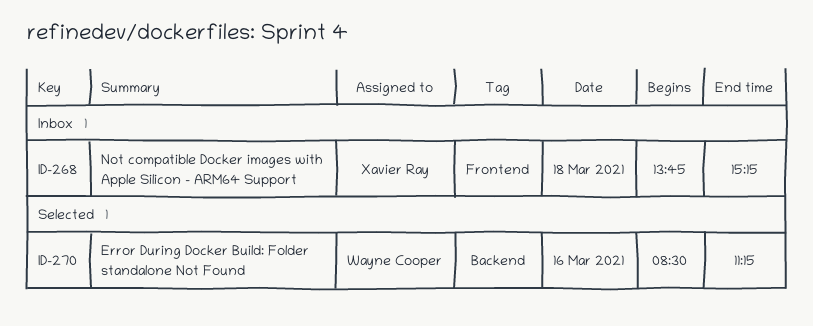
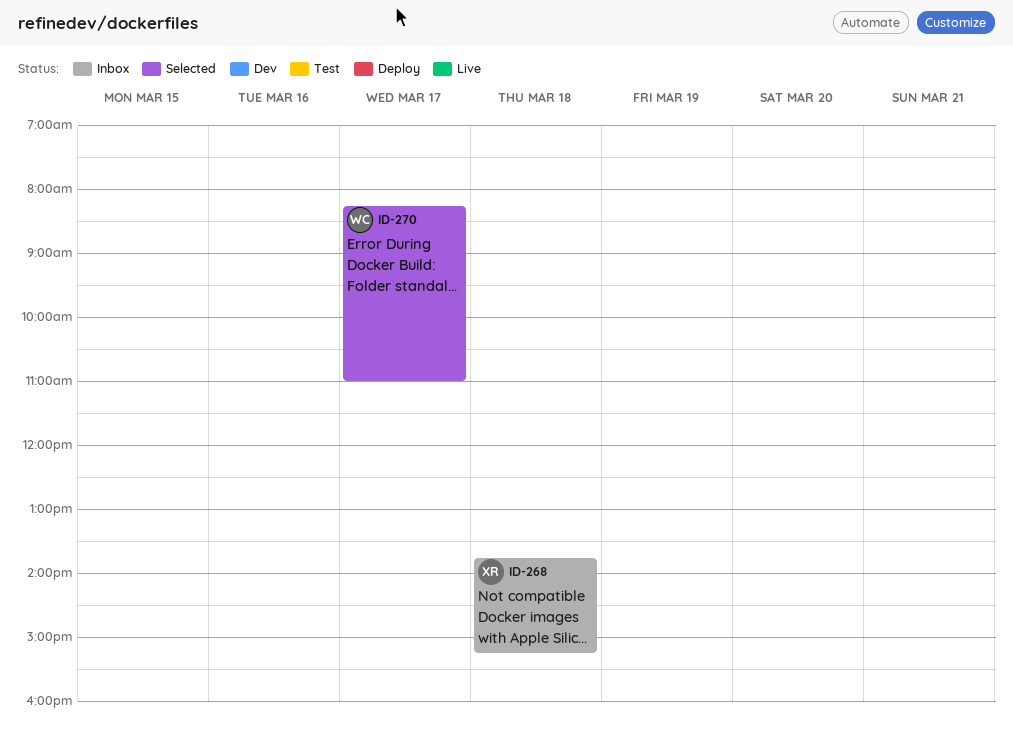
ID-270, day: Mar 16 -> Mar 17
ID-270, begins: 08:30 -> 08:15
ID-270, ends: 11:15 -> 11:00

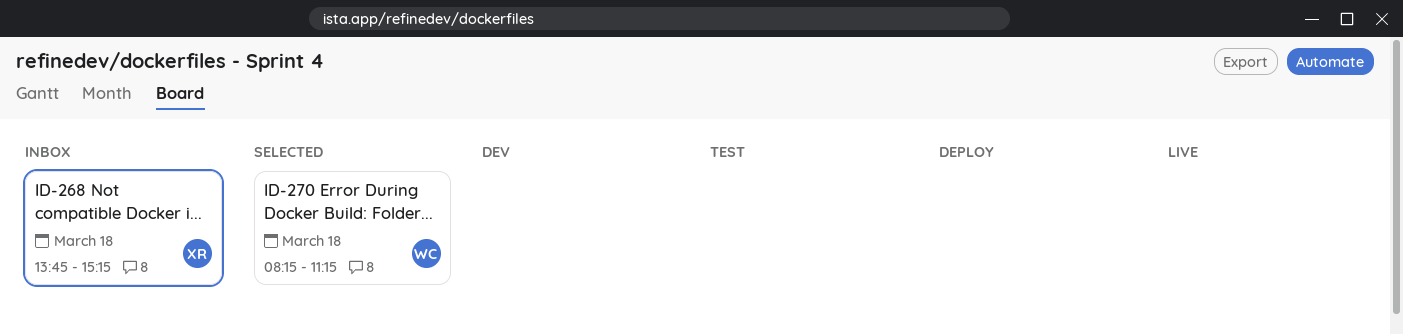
ID-270, day: Mar 17 -> Mar 18
ID-270, ends: 11:00 -> 11:15

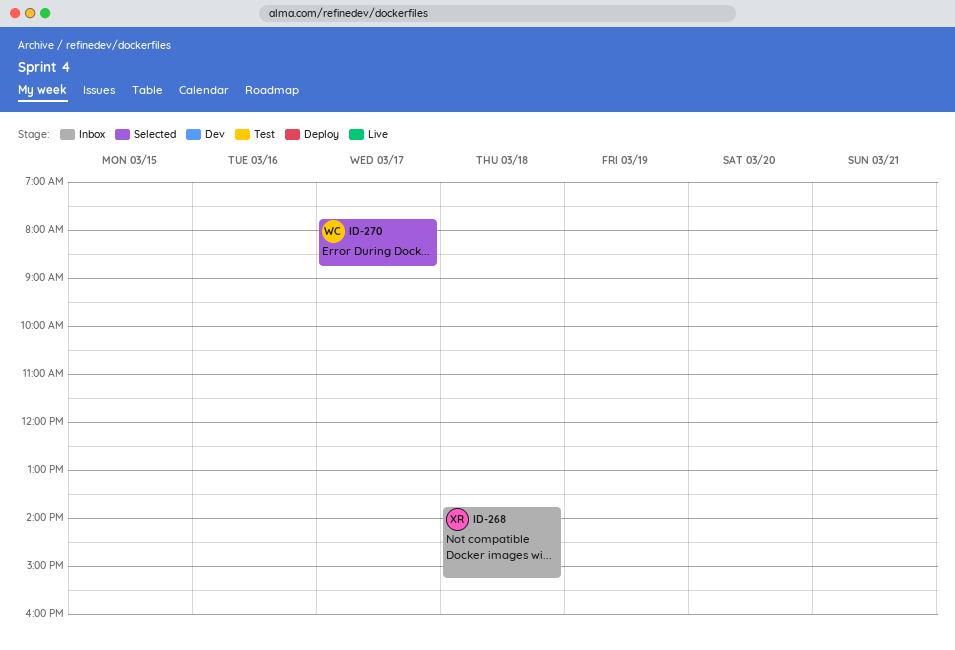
ID-270, day: Mar 18 -> Mar 17
ID-270, begins: 08:15 -> 07:45
ID-270, ends: 11:15 -> 08:45

